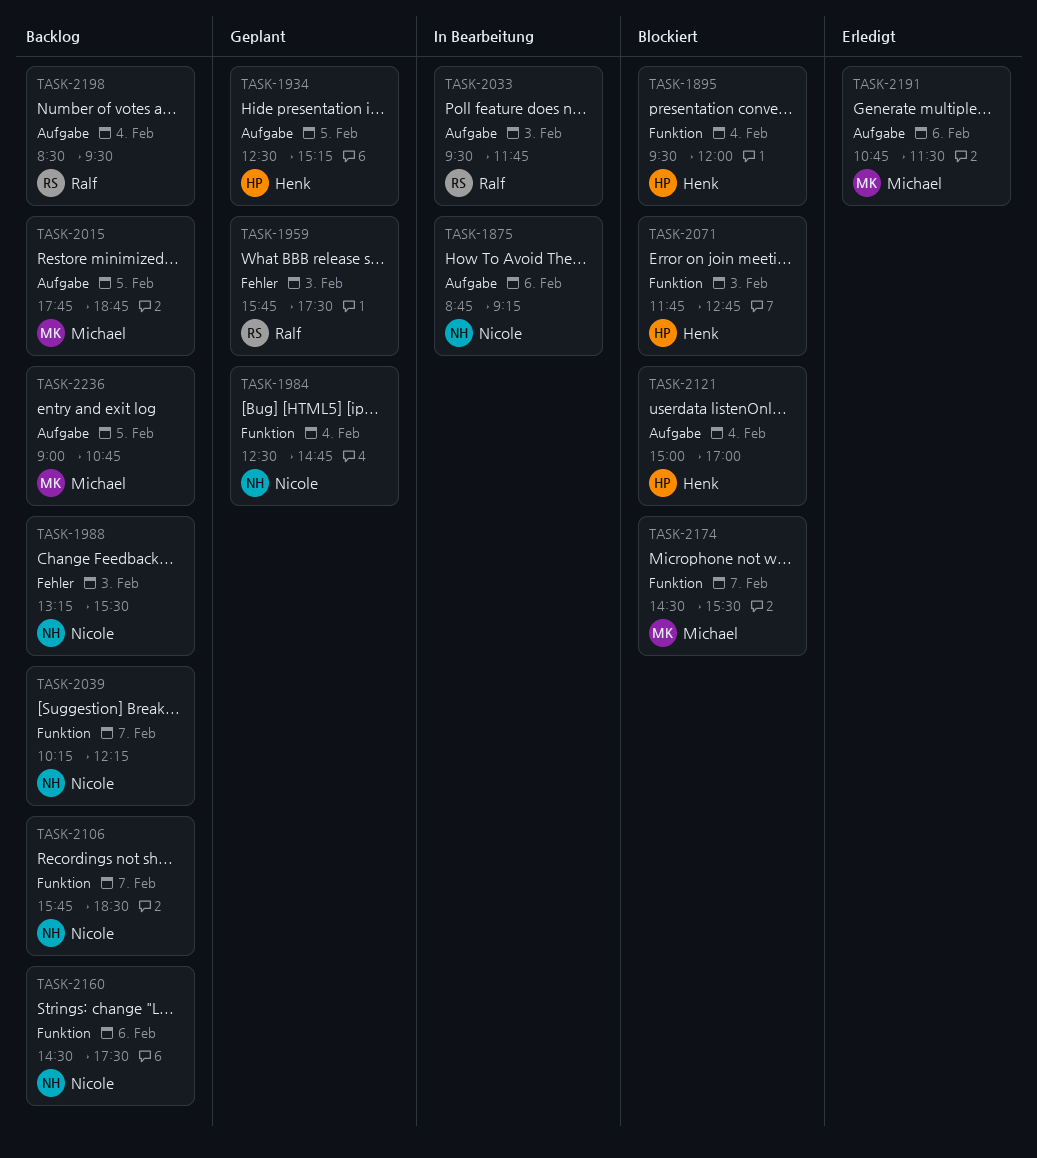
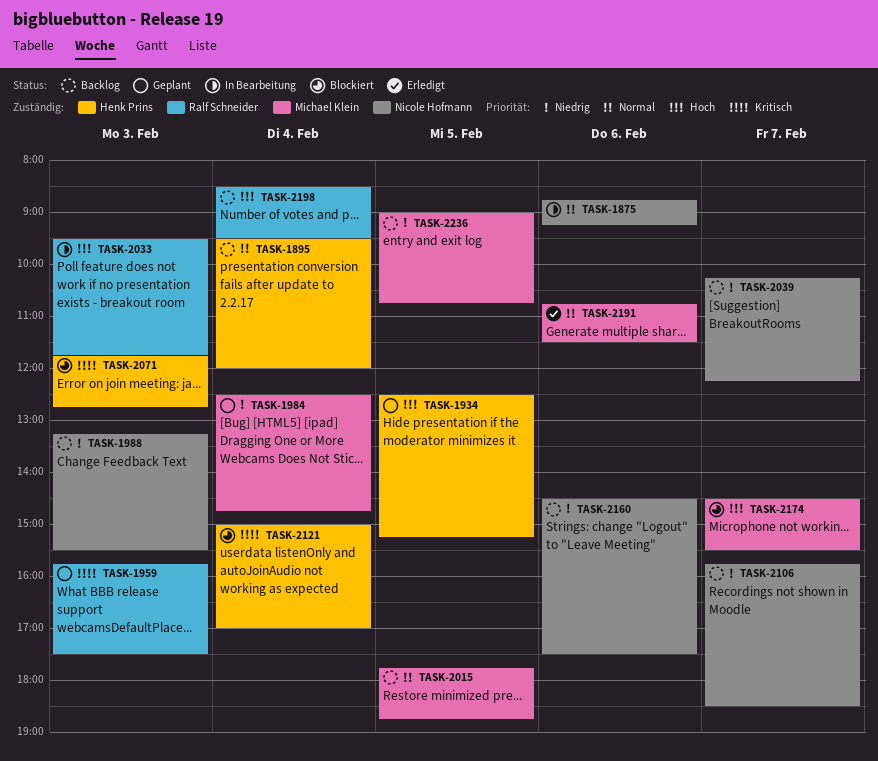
TASK-1895, status: Blockiert -> Backlog
TASK-1984, owner: Nicole Hofmann -> Michael Klein

